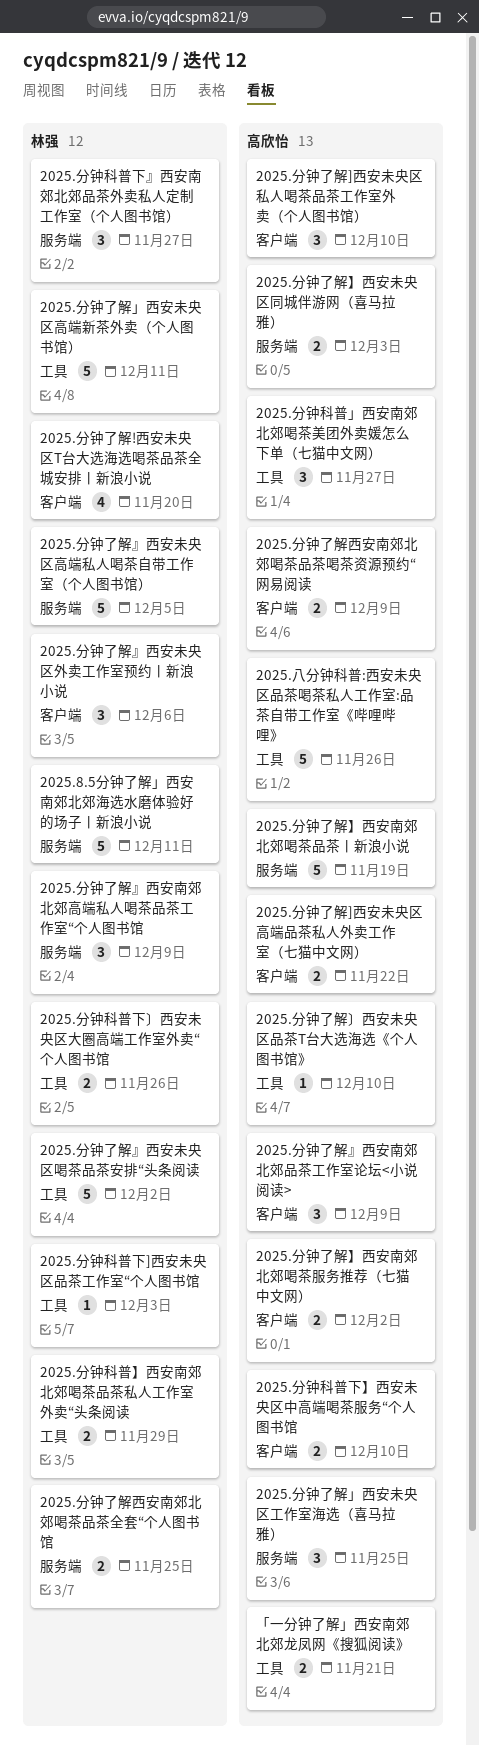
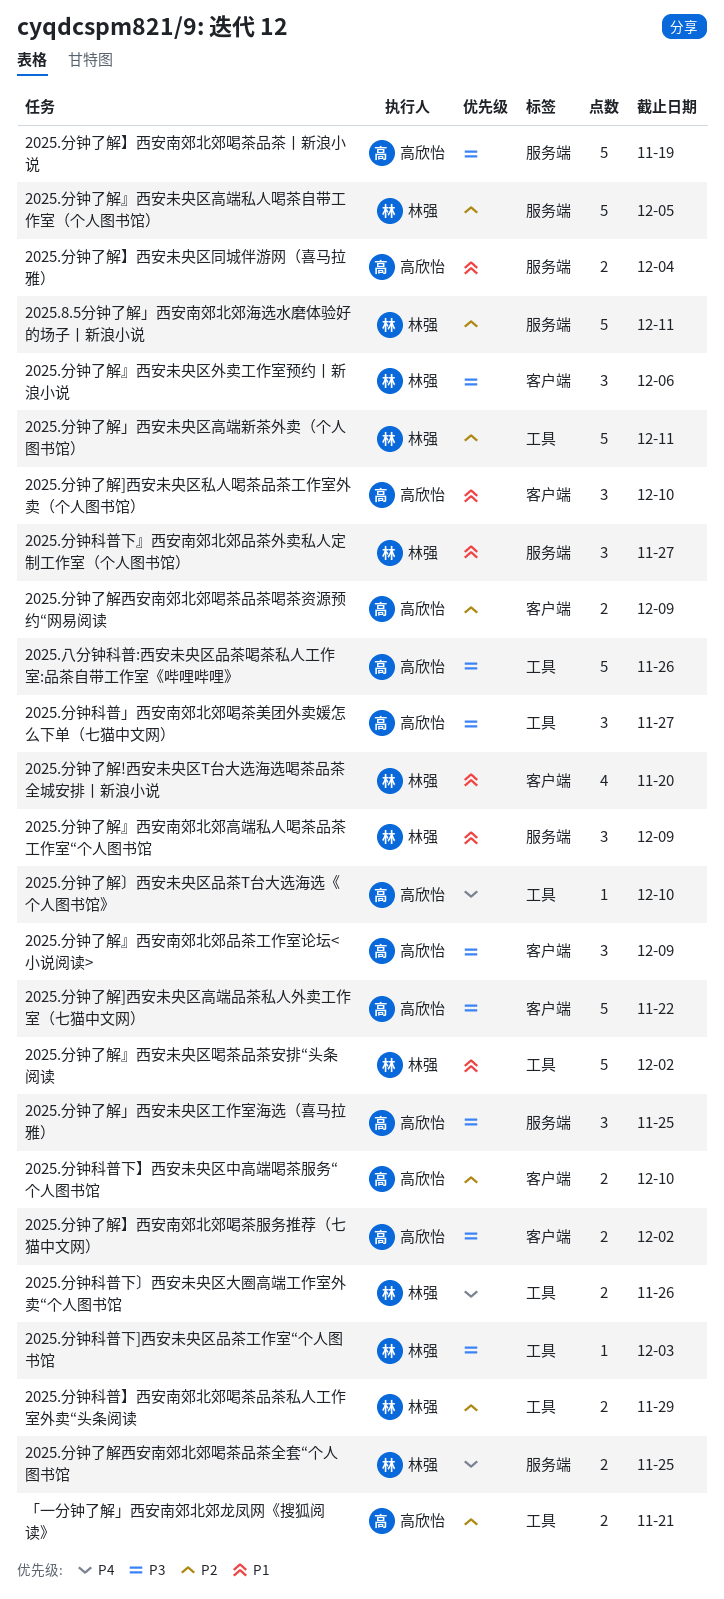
2025.分钟了解]西安未央区高端品茶私人外卖工作室（七猫中文网）, estimate: 2 -> 5
2025.分钟了解】西安未央区同城伴游网（喜马拉雅）, due: Dec 3 -> Dec 4

